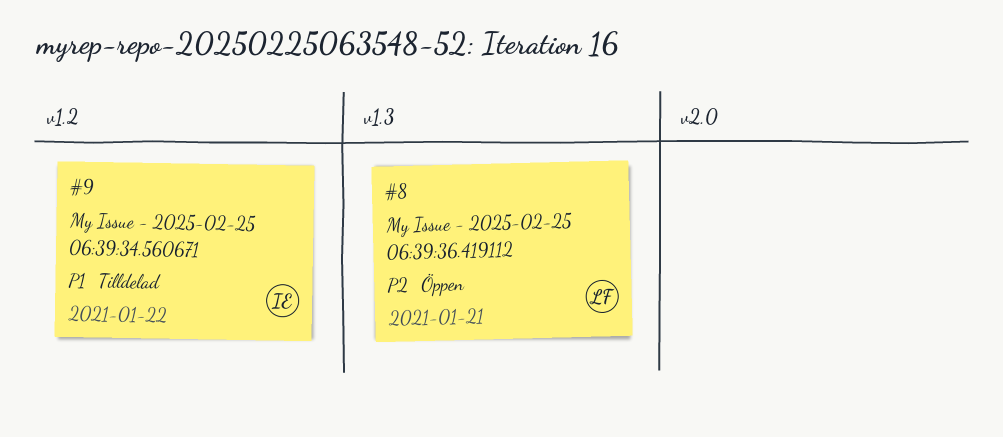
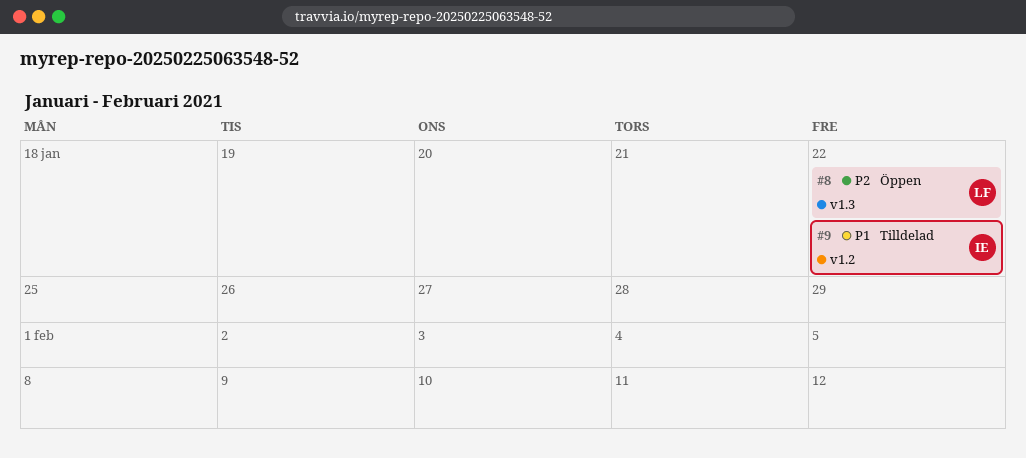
#8, due: Jan 21 -> Jan 22

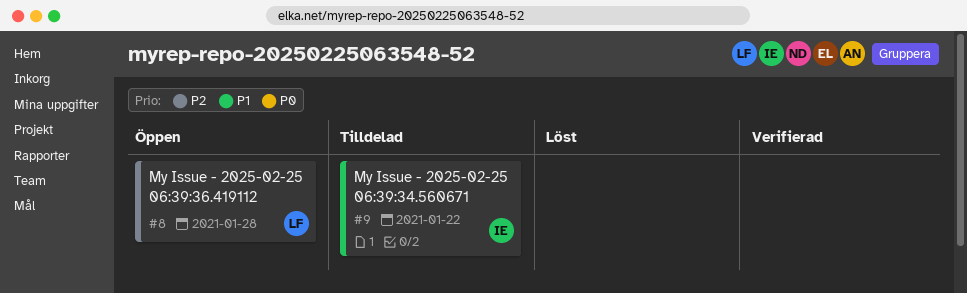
#8, due: Jan 22 -> Jan 28

